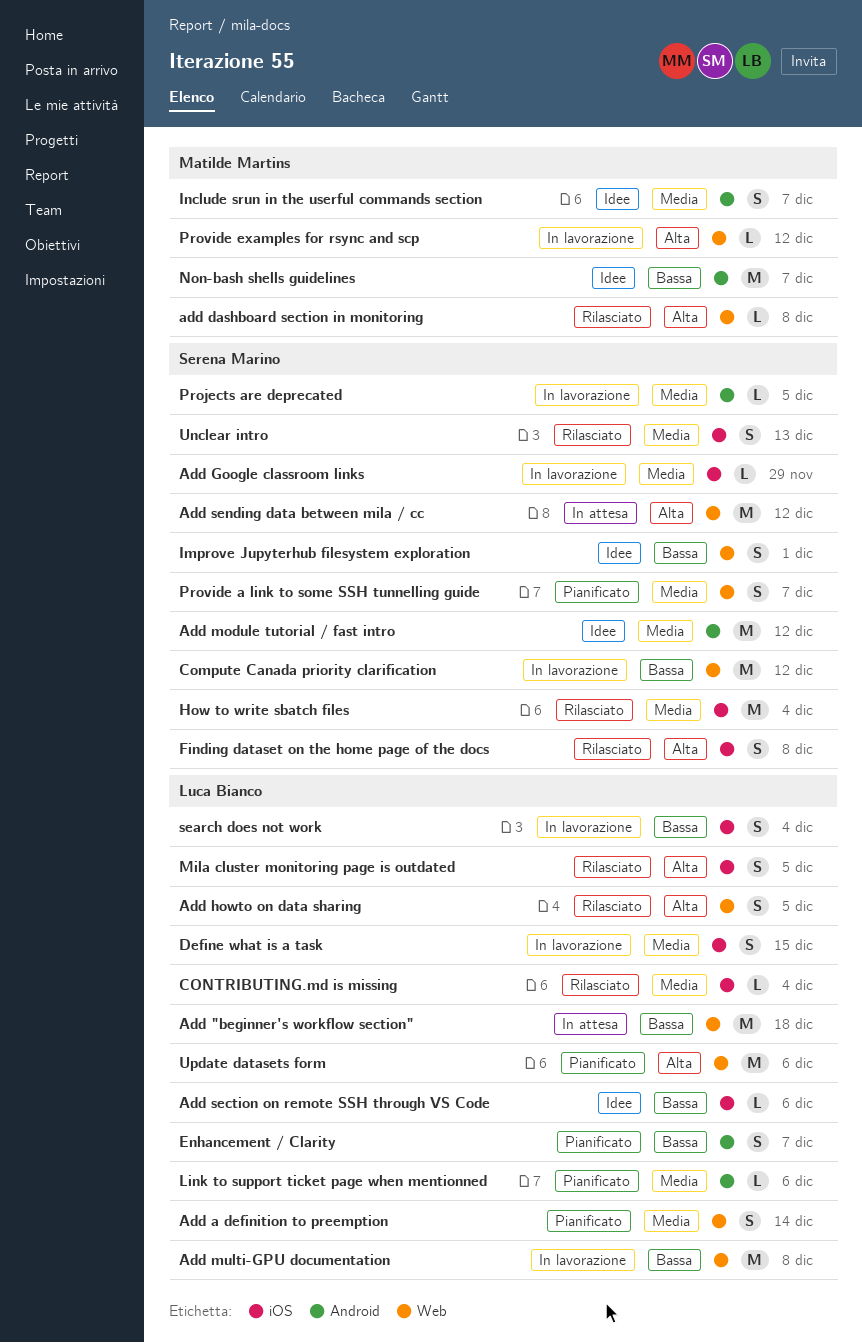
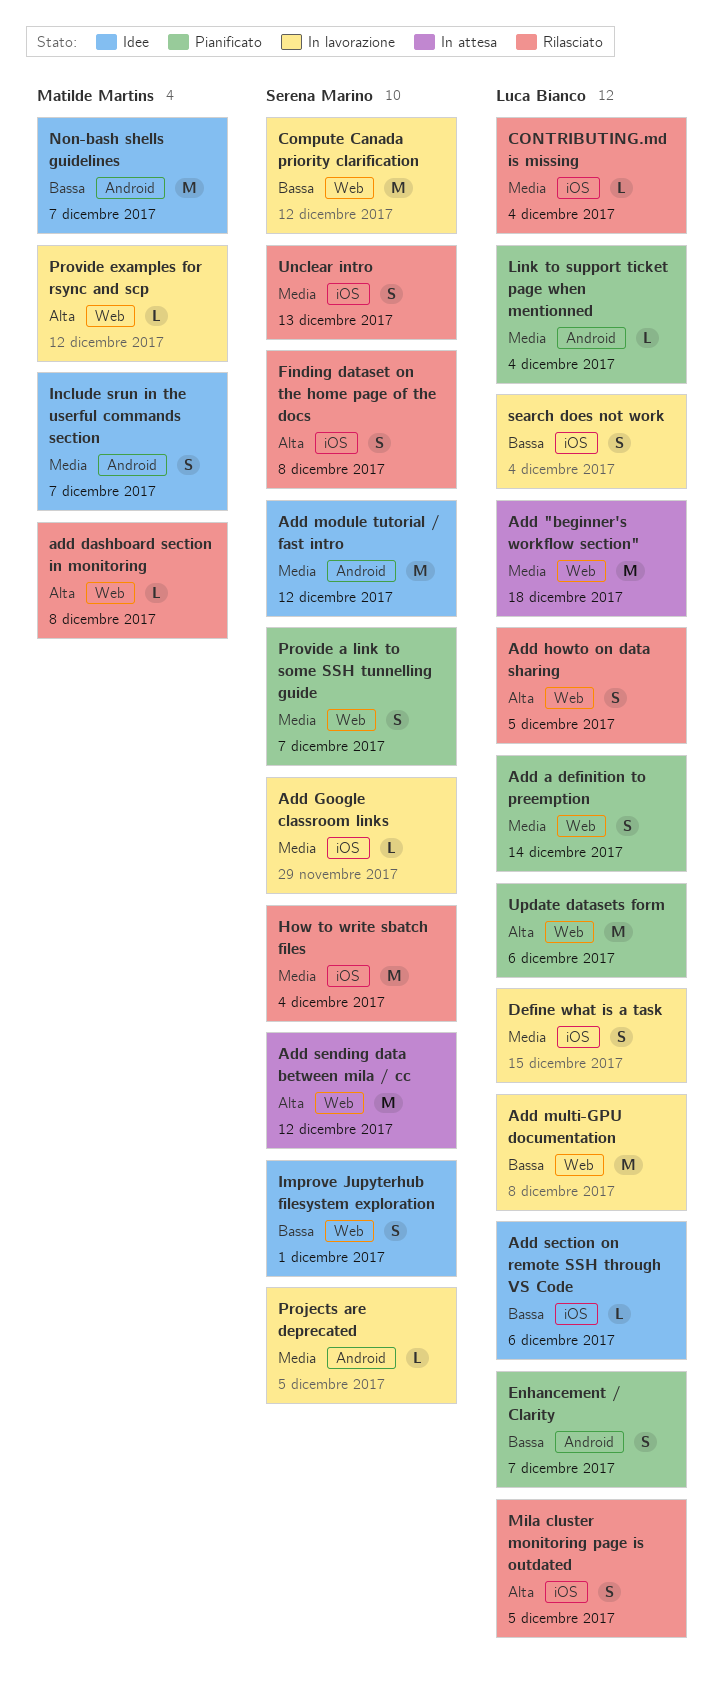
Add "beginner's workflow section", priority: Bassa -> Media
Link to support ticket page when mentionned, due: Dec 6 -> Dec 4

